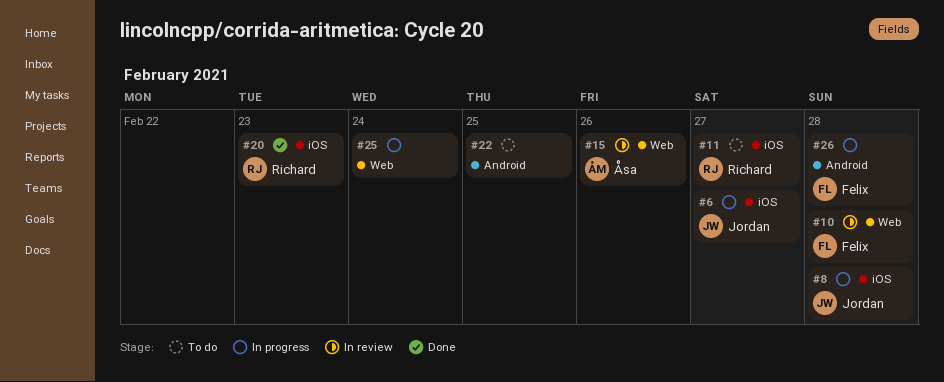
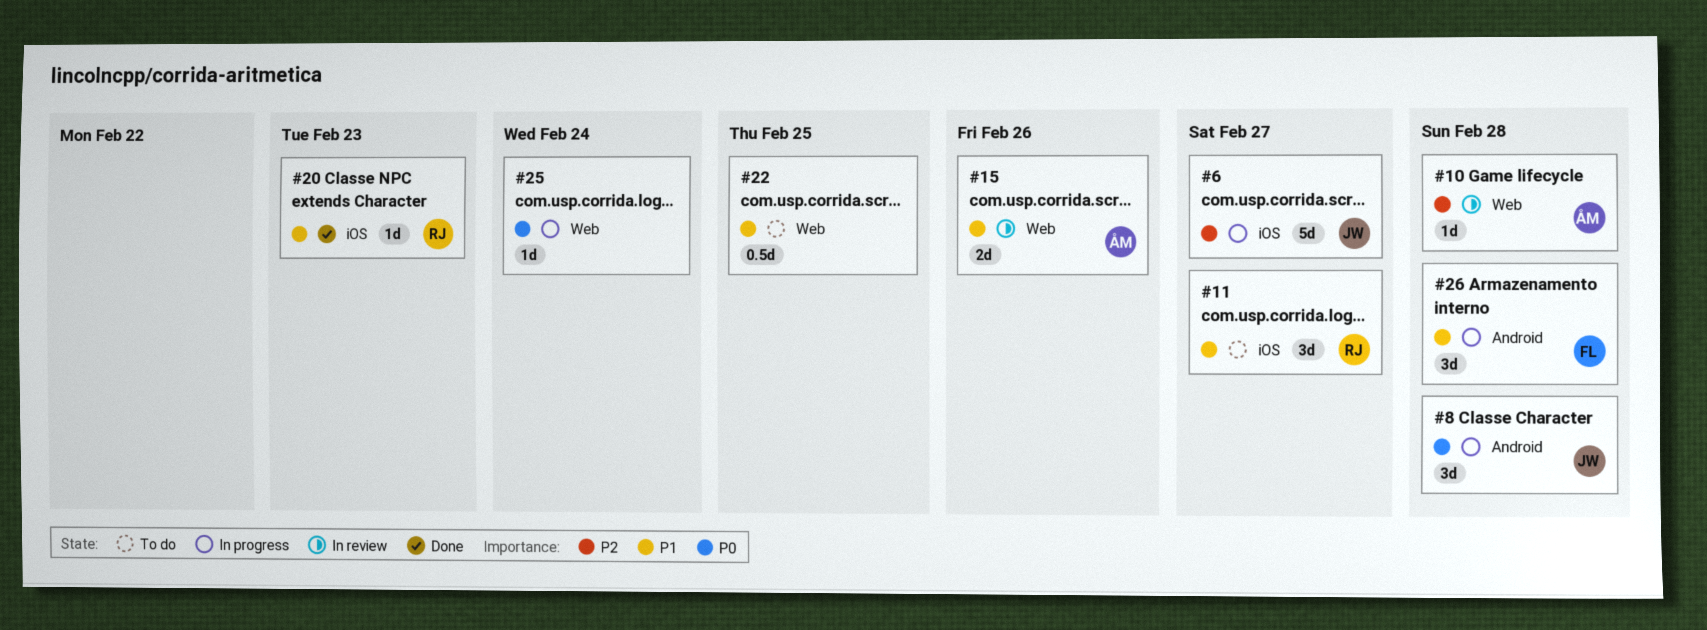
#8, label: iOS -> Android
#10, owner: Felix -> Åsa
#22, label: Android -> Web

